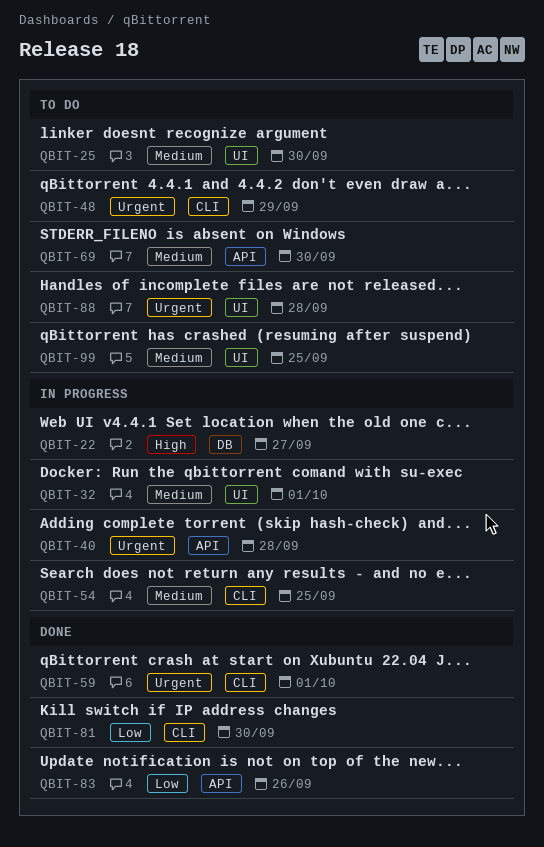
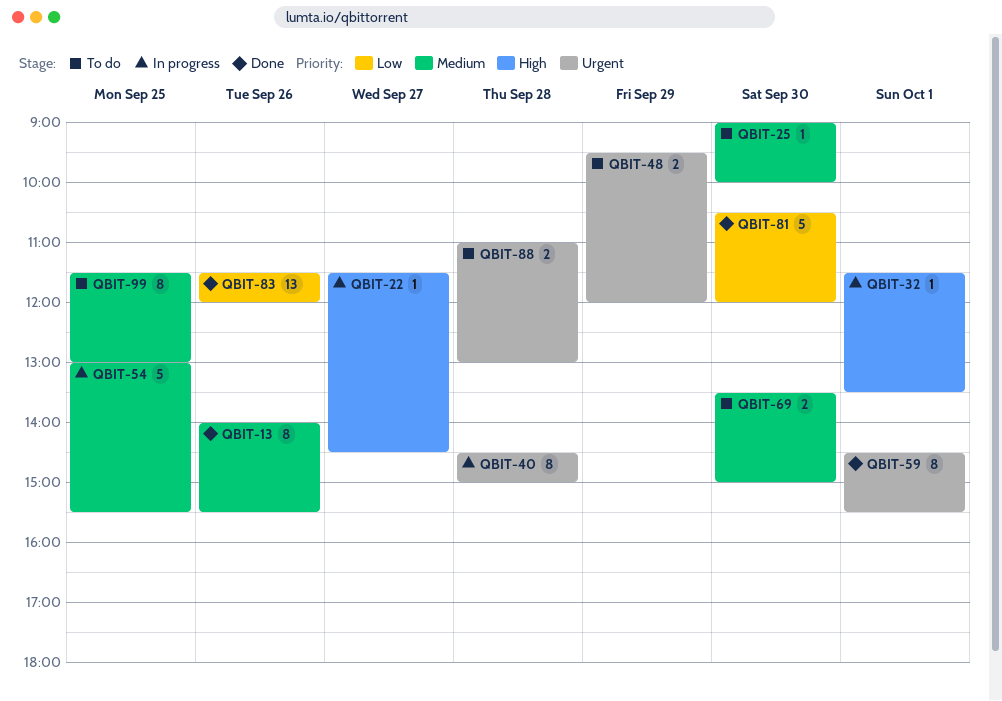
QBIT-13: none -> present
QBIT-32, priority: Medium -> High

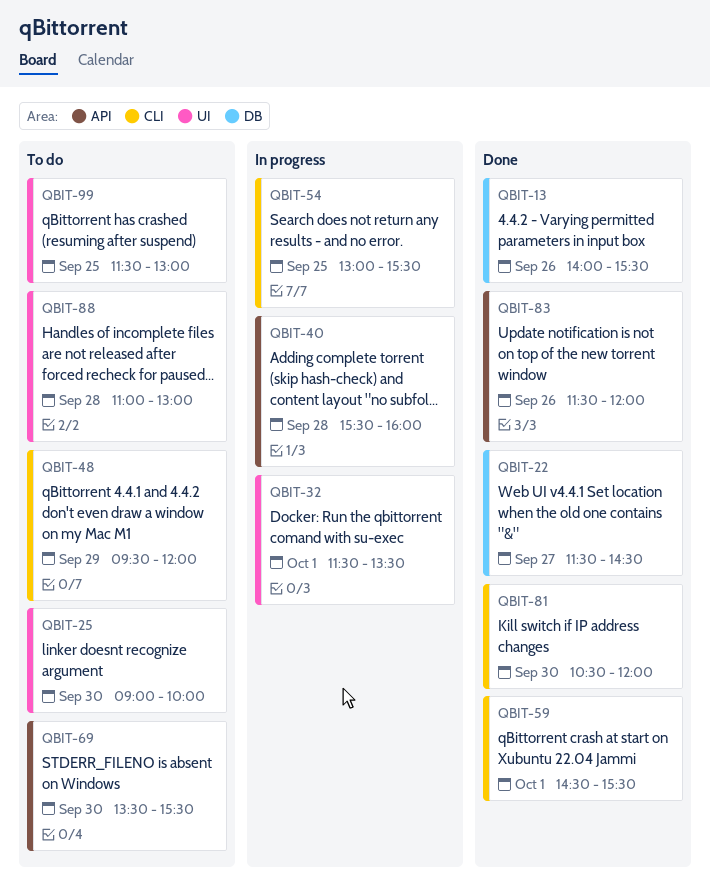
QBIT-22, status: In progress -> Done
QBIT-40, begins: 14:30 -> 15:30
QBIT-40, ends: 15:00 -> 16:00
QBIT-69, ends: 15:00 -> 15:30

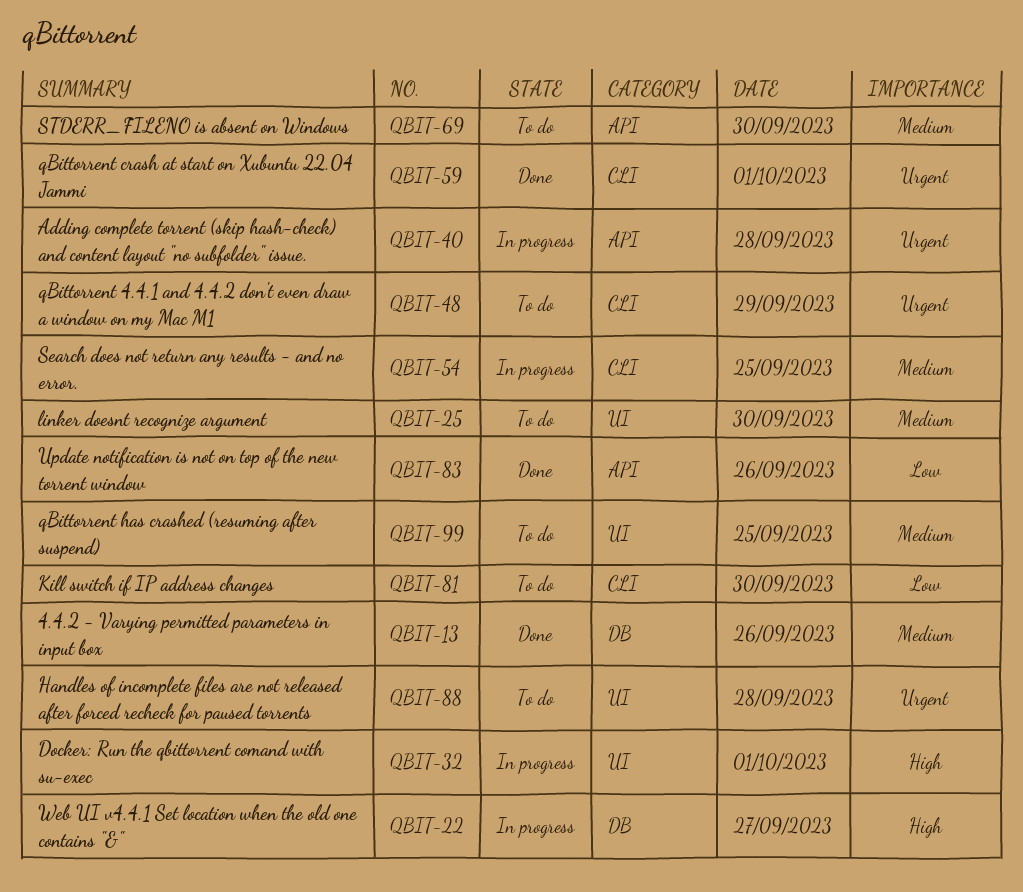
QBIT-22, status: Done -> In progress
QBIT-81, status: Done -> To do

